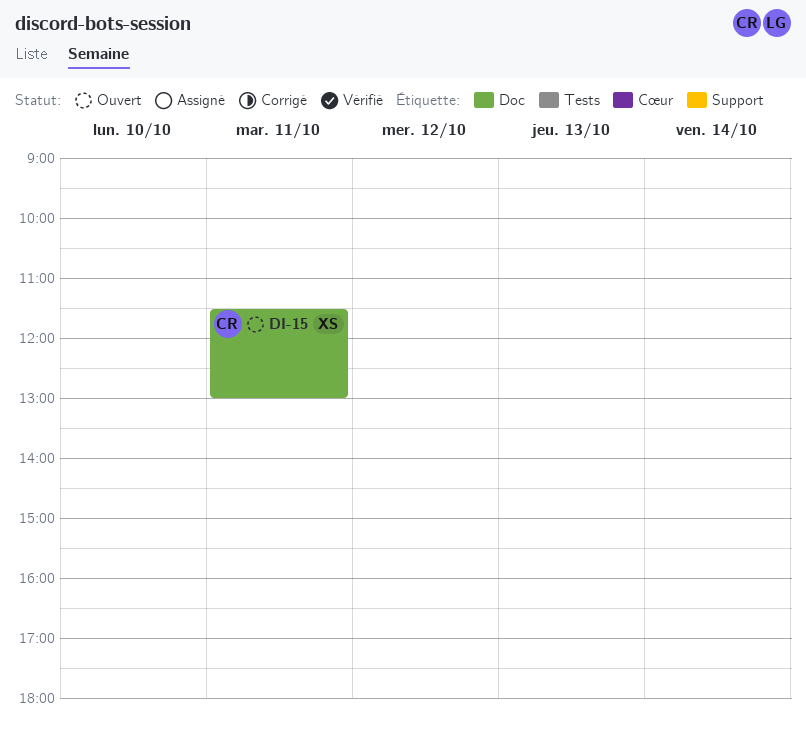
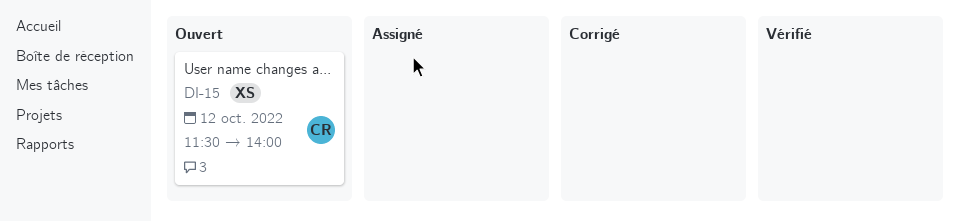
DI-15, day: Oct 11 -> Oct 12
DI-15, ends: 13:00 -> 14:00

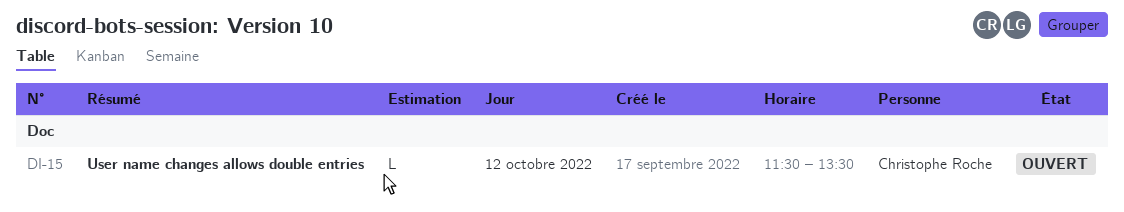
DI-15, estimate: XS -> L
DI-15, ends: 14:00 -> 13:30

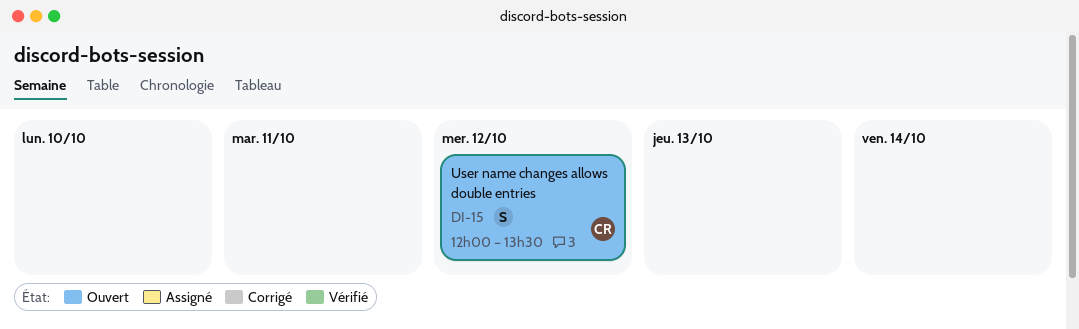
DI-15, estimate: L -> S
DI-15, begins: 11:30 -> 12:00

